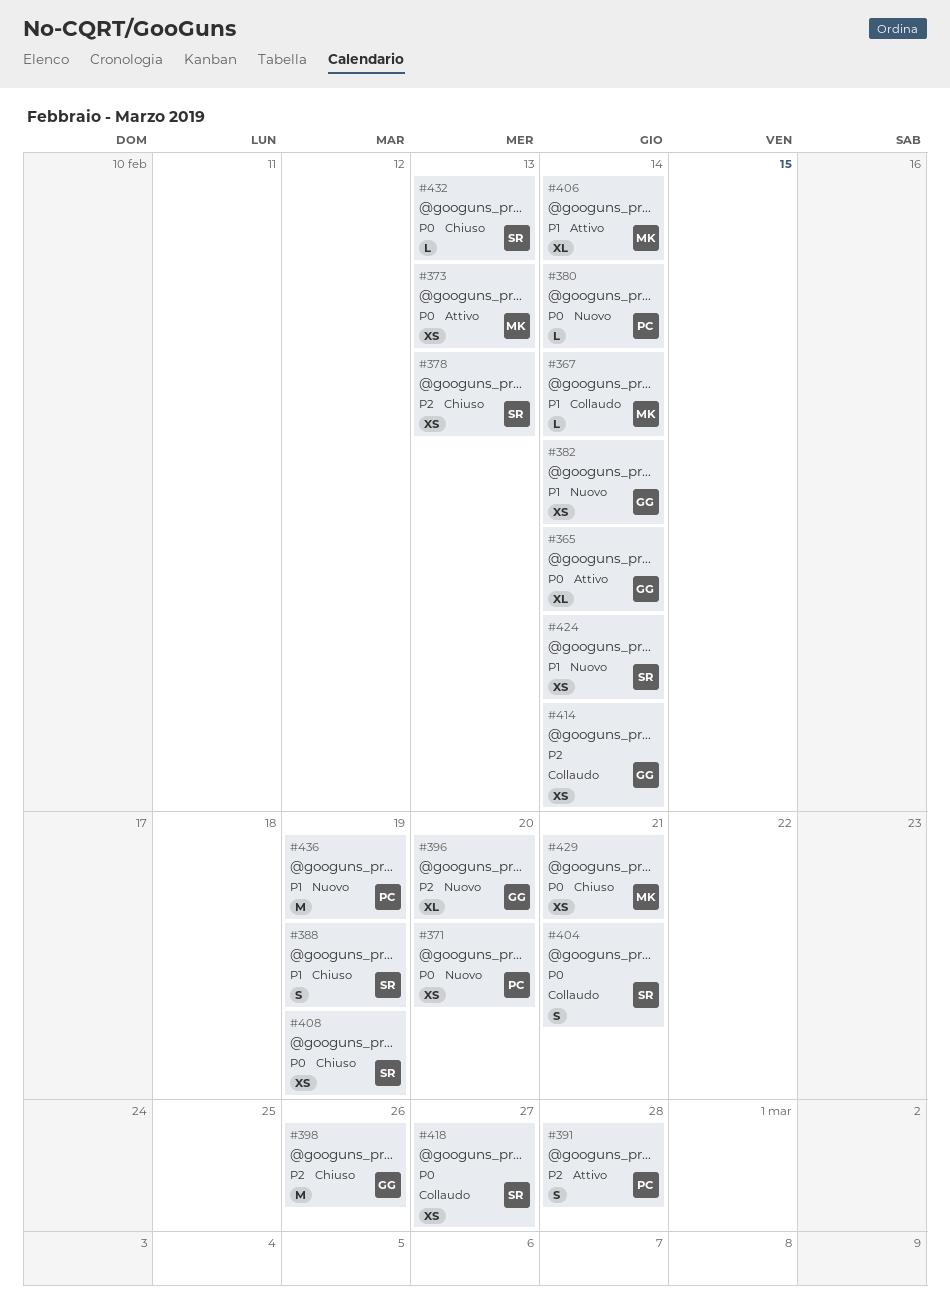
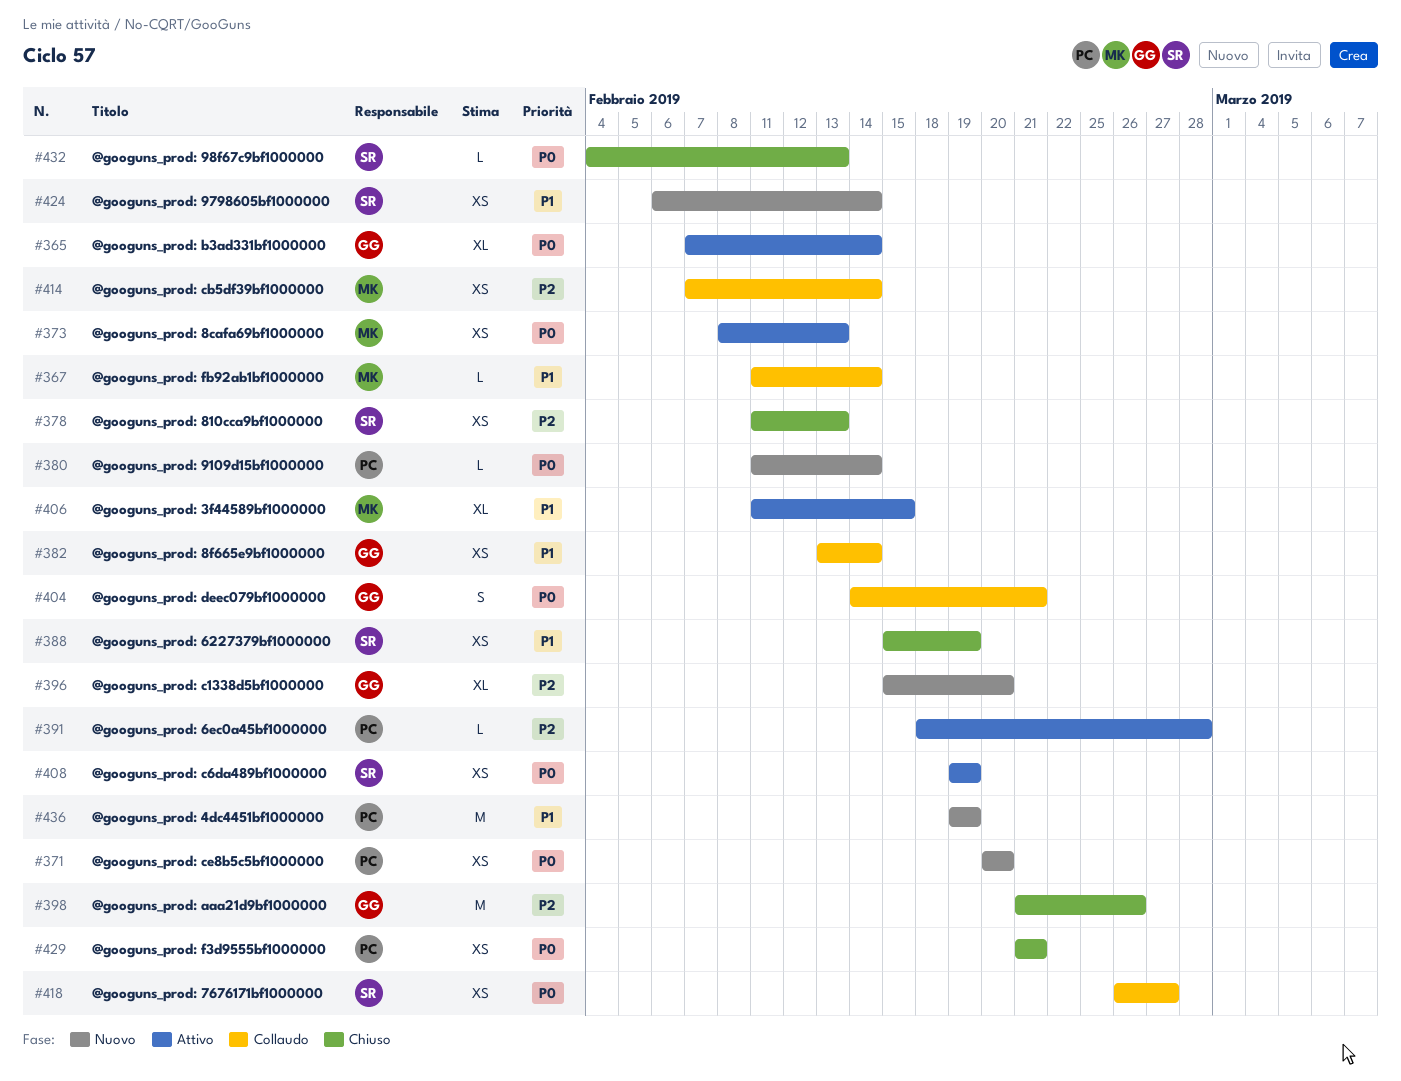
#382, status: Nuovo -> Collaudo
#388, estimate: S -> XS
#391, estimate: S -> L
#404, owner: SR -> GG
#406, due: Feb 14 -> Feb 15
#408, status: Chiuso -> Attivo
#414, owner: GG -> MK
#429, owner: MK -> PC

